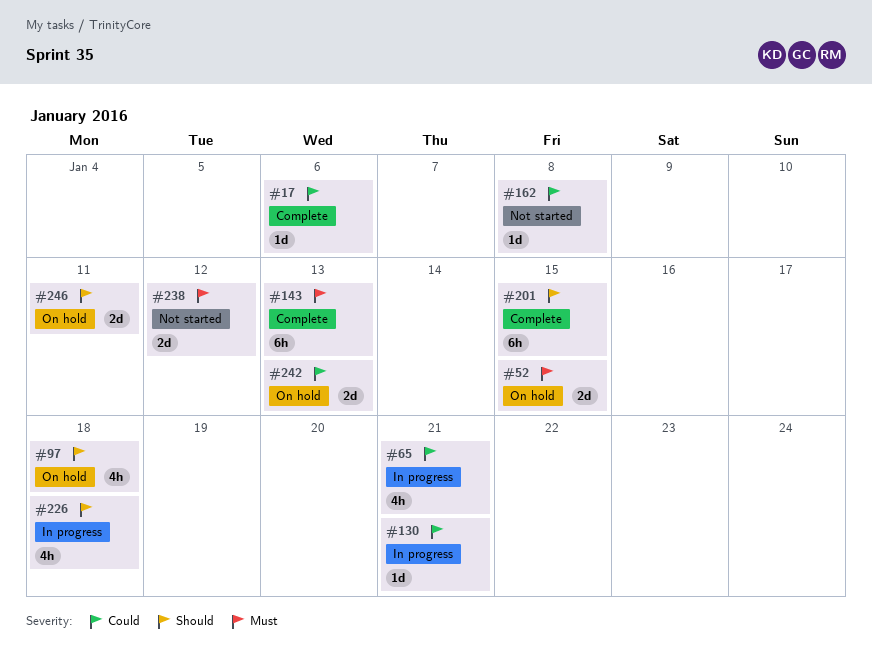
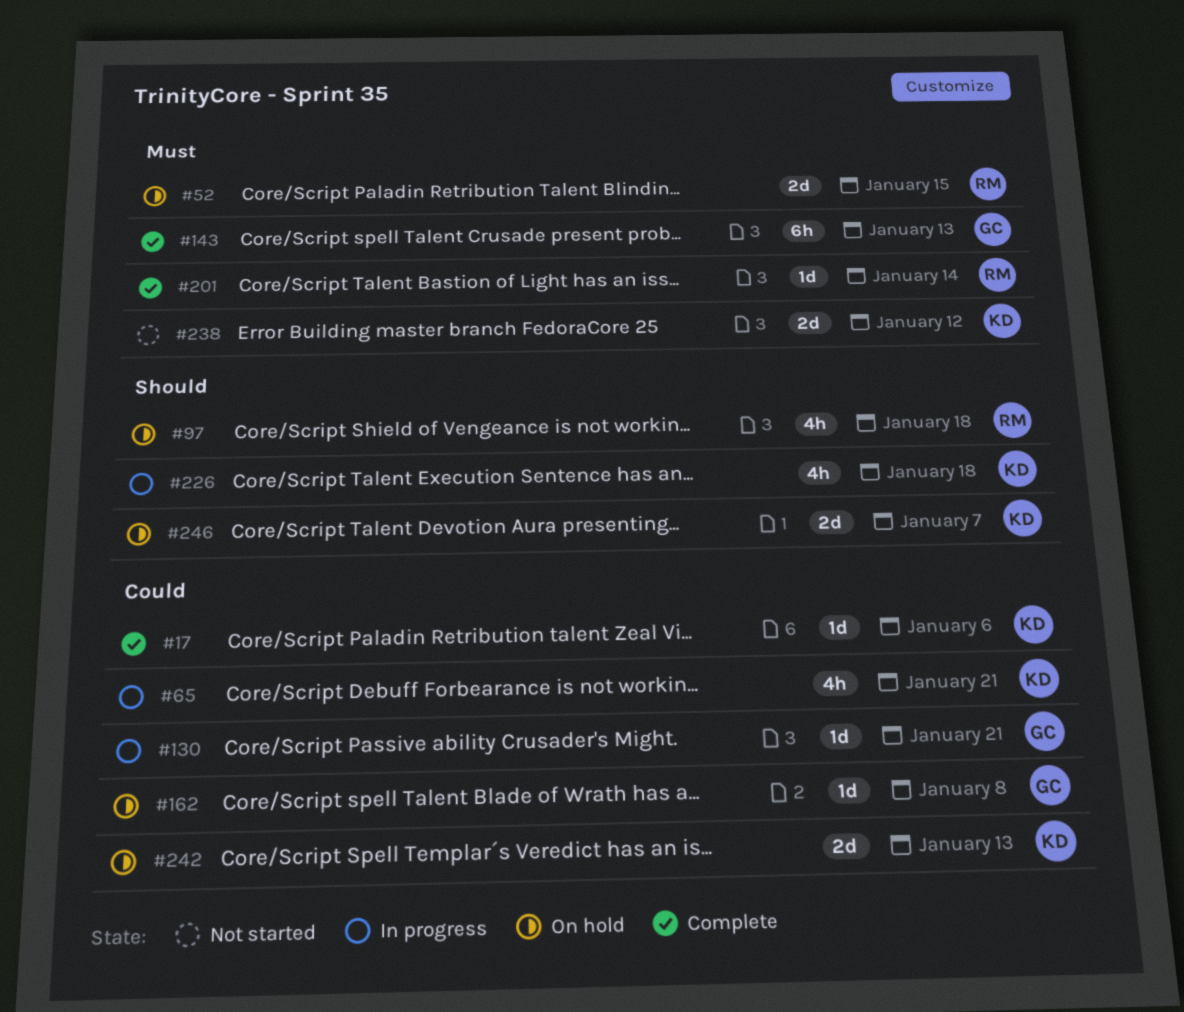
#162, status: Not started -> On hold
#201, priority: Should -> Must
#201, estimate: 6h -> 1d
#201, due: Jan 15 -> Jan 14
#246, due: Jan 11 -> Jan 7

